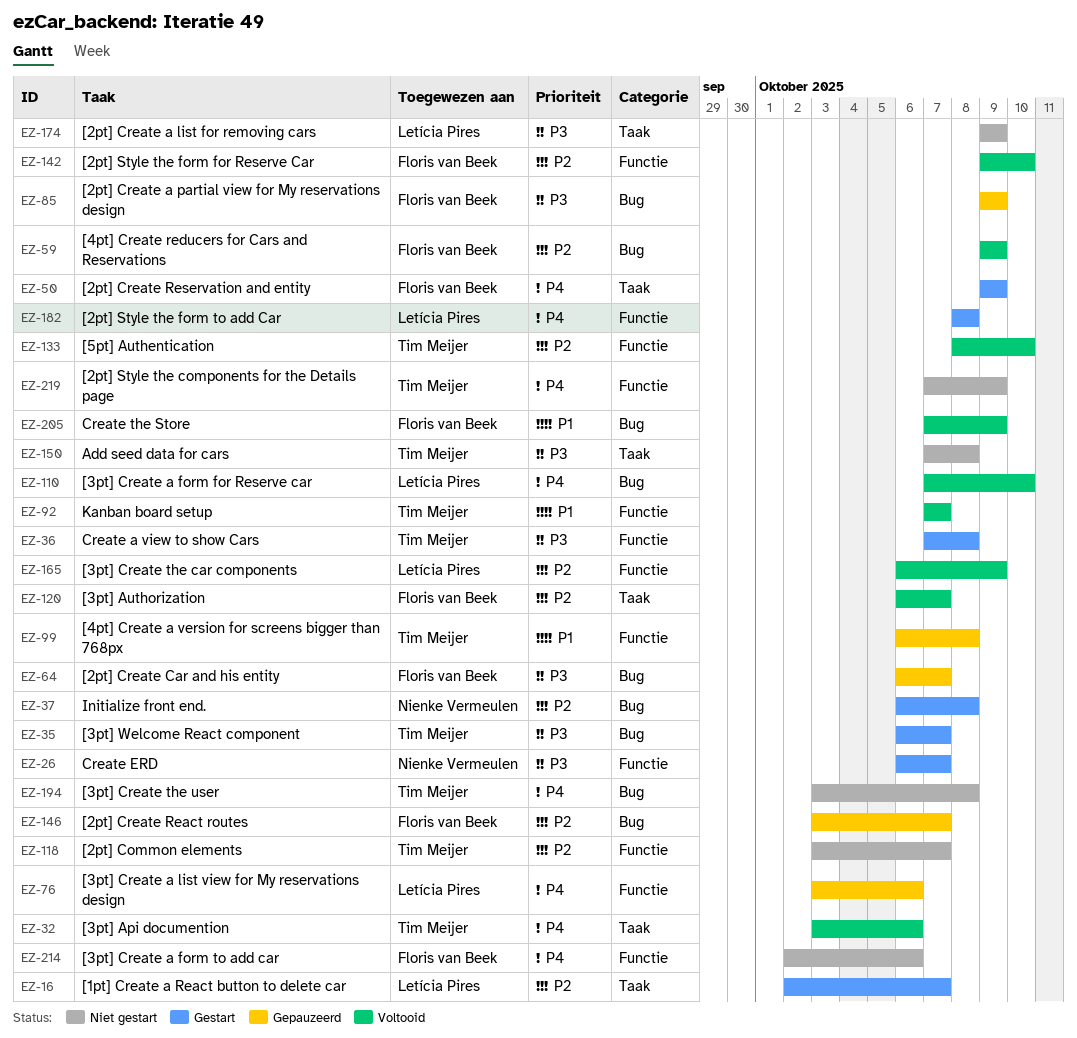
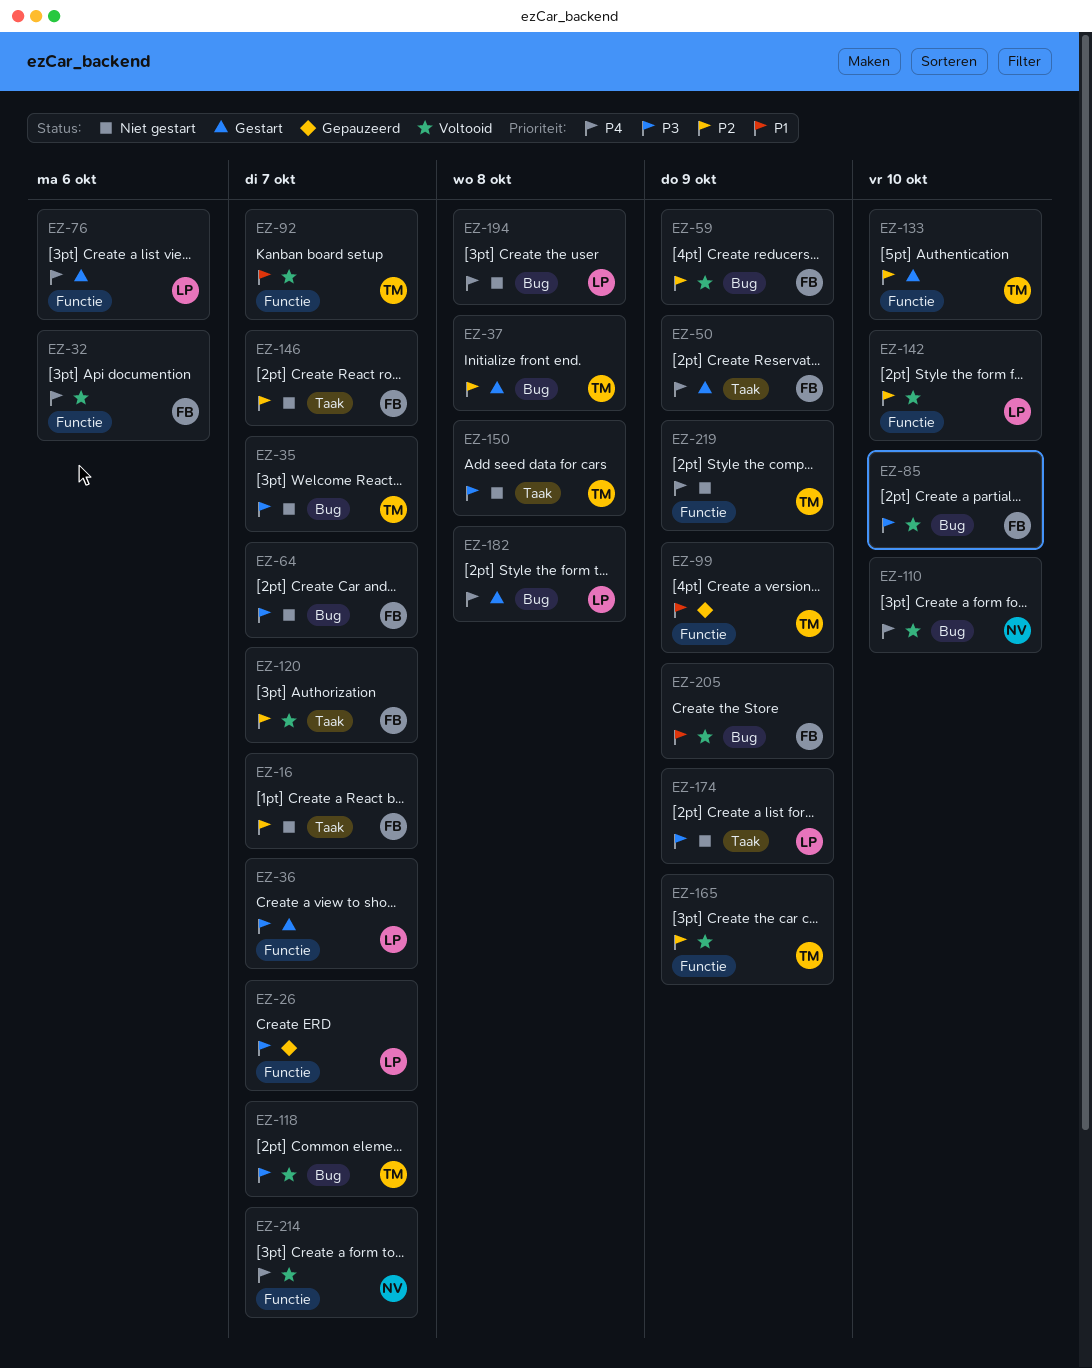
EZ-16, status: Gestart -> Niet gestart
EZ-16, owner: Letícia Pires -> Floris van Beek
EZ-26, status: Gestart -> Gepauzeerd
EZ-26, owner: Nienke Vermeulen -> Letícia Pires
EZ-32, owner: Tim Meijer -> Floris van Beek
EZ-32, label: Taak -> Functie
EZ-35, status: Gestart -> Niet gestart
EZ-36, owner: Tim Meijer -> Letícia Pires
EZ-36, due: Oct 8 -> Oct 7
EZ-37, owner: Nienke Vermeulen -> Tim Meijer
EZ-64, status: Gepauzeerd -> Niet gestart
EZ-76, status: Gepauzeerd -> Gestart
EZ-85, status: Gepauzeerd -> Voltooid
EZ-85, due: Oct 9 -> Oct 10
EZ-99, due: Oct 8 -> Oct 9
EZ-110, owner: Letícia Pires -> Nienke Vermeulen
EZ-118, status: Niet gestart -> Voltooid
EZ-118, priority: P2 -> P3
EZ-118, label: Functie -> Bug
EZ-133, status: Voltooid -> Gestart
EZ-142, owner: Floris van Beek -> Letícia Pires
EZ-146, status: Gepauzeerd -> Niet gestart
EZ-146, label: Bug -> Taak
EZ-165, owner: Letícia Pires -> Tim Meijer
EZ-182, label: Functie -> Bug
EZ-194, owner: Tim Meijer -> Letícia Pires
EZ-214, status: Niet gestart -> Voltooid
EZ-214, owner: Floris van Beek -> Nienke Vermeulen
EZ-214, due: Oct 6 -> Oct 7

